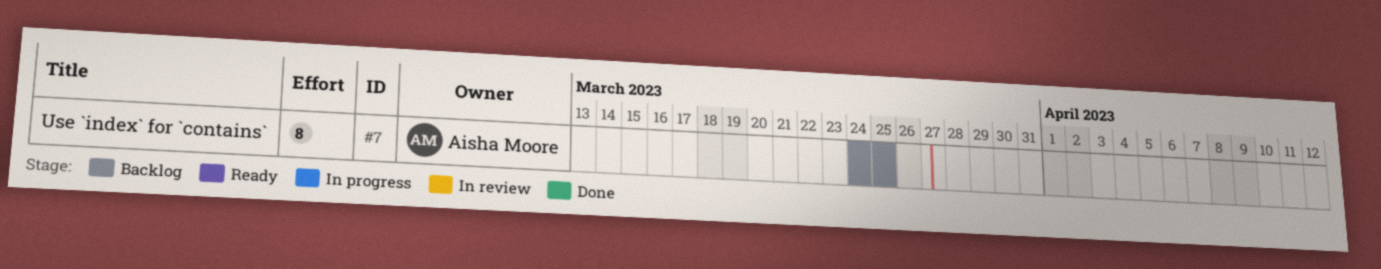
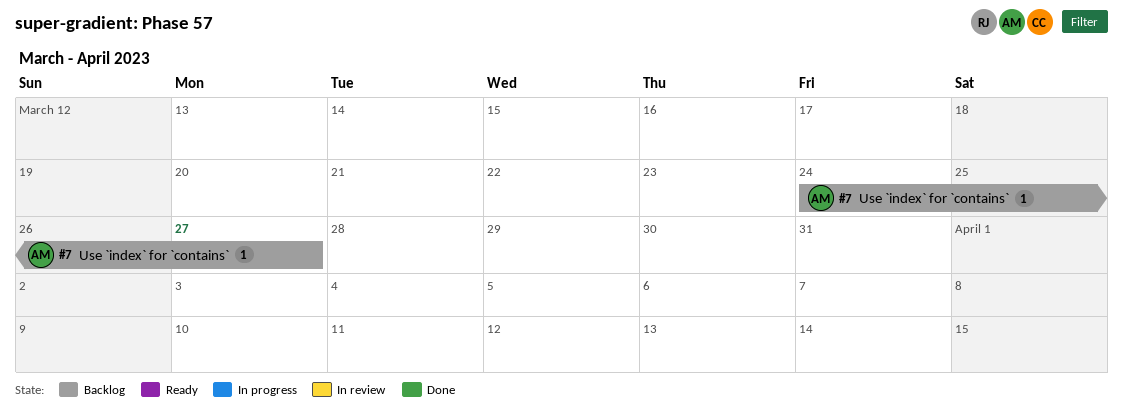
#7, estimate: 8 -> 1
#7, due: Mar 25 -> Mar 27

